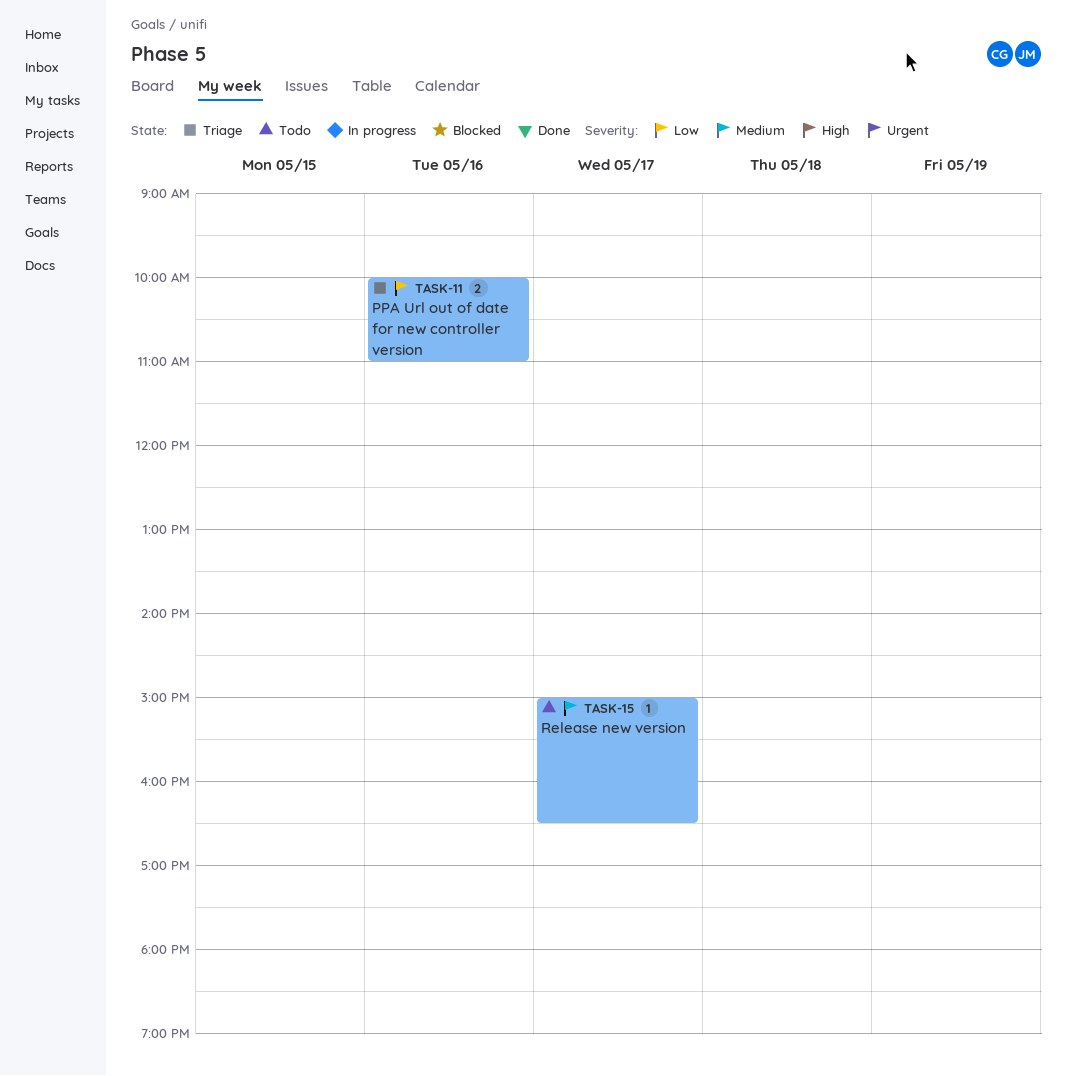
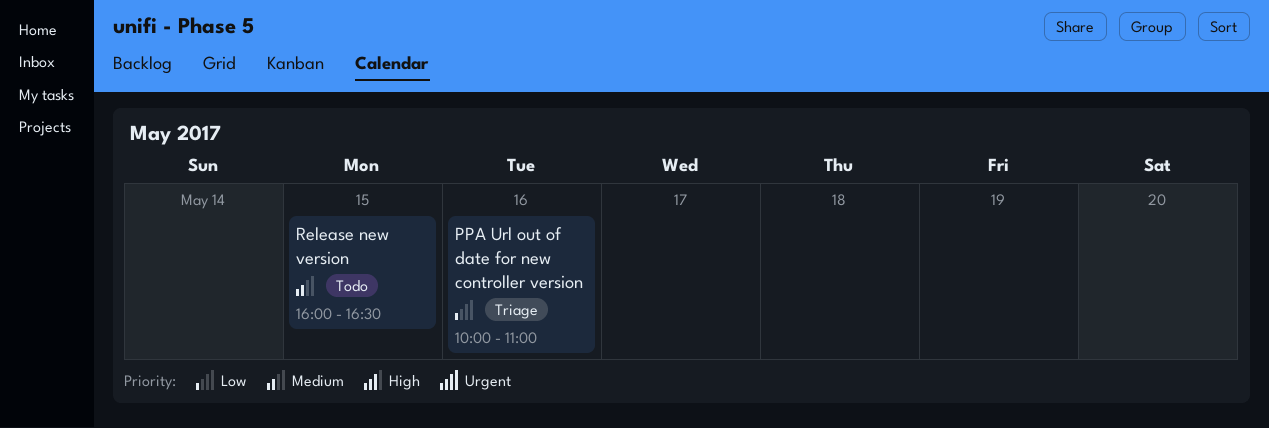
Release new version, day: May 17 -> May 15
Release new version, begins: 15:00 -> 16:00

